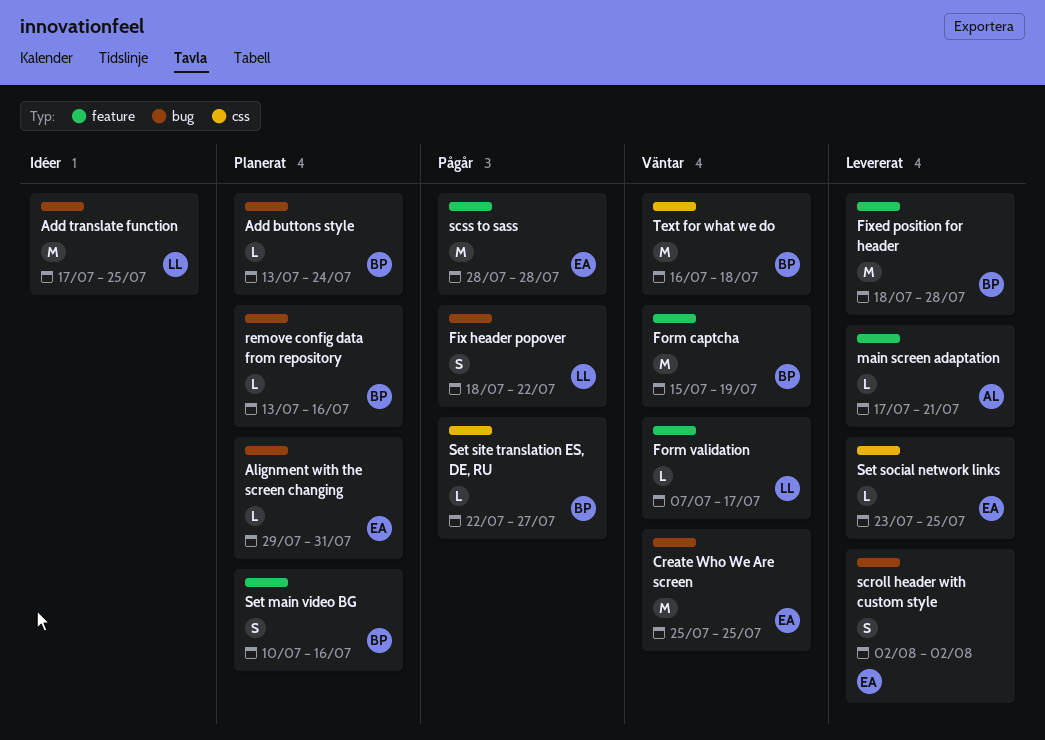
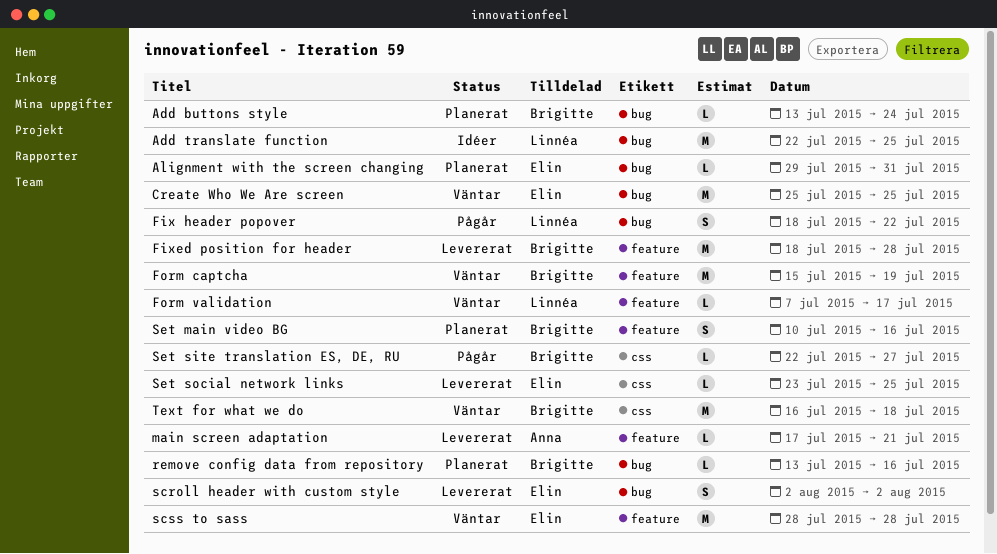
Add translate function, start: Jul 17 -> Jul 22
scss to sass, status: Pågår -> Väntar

